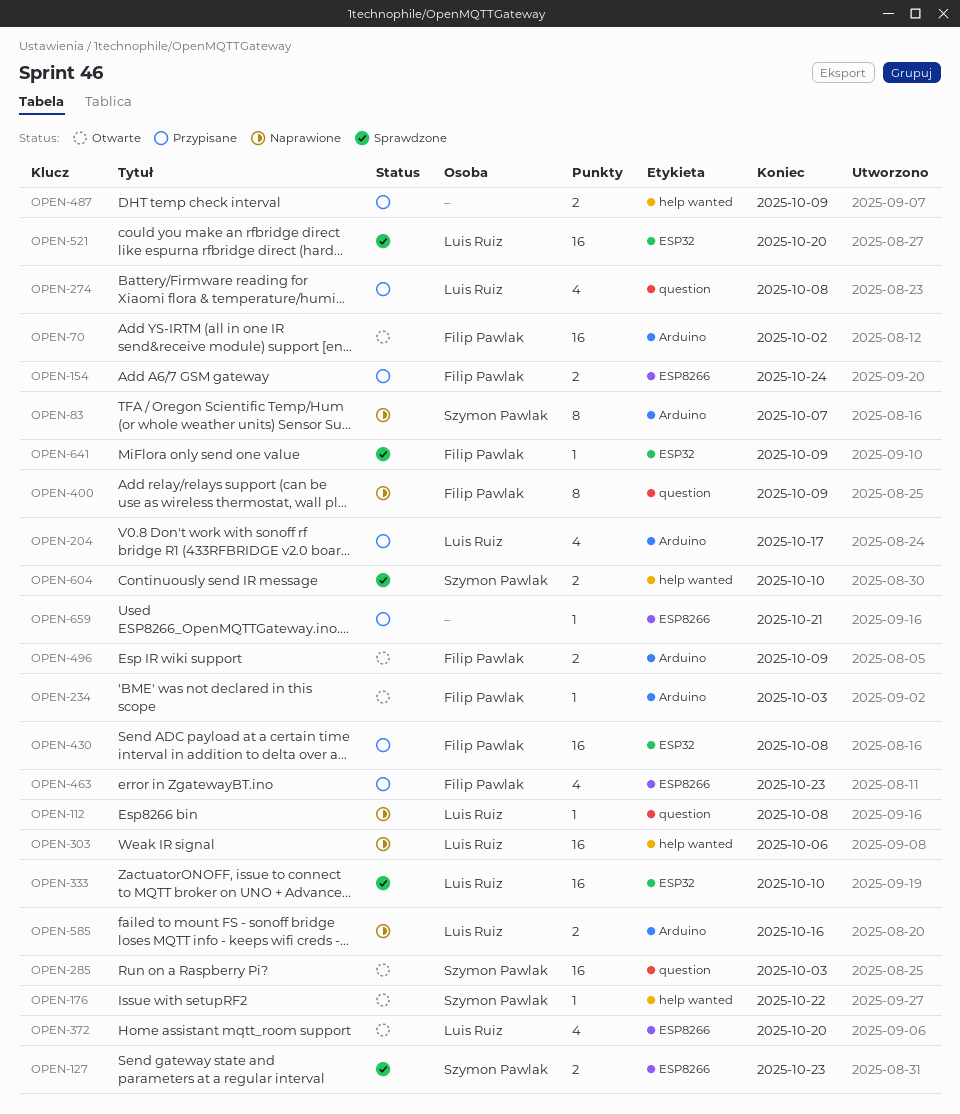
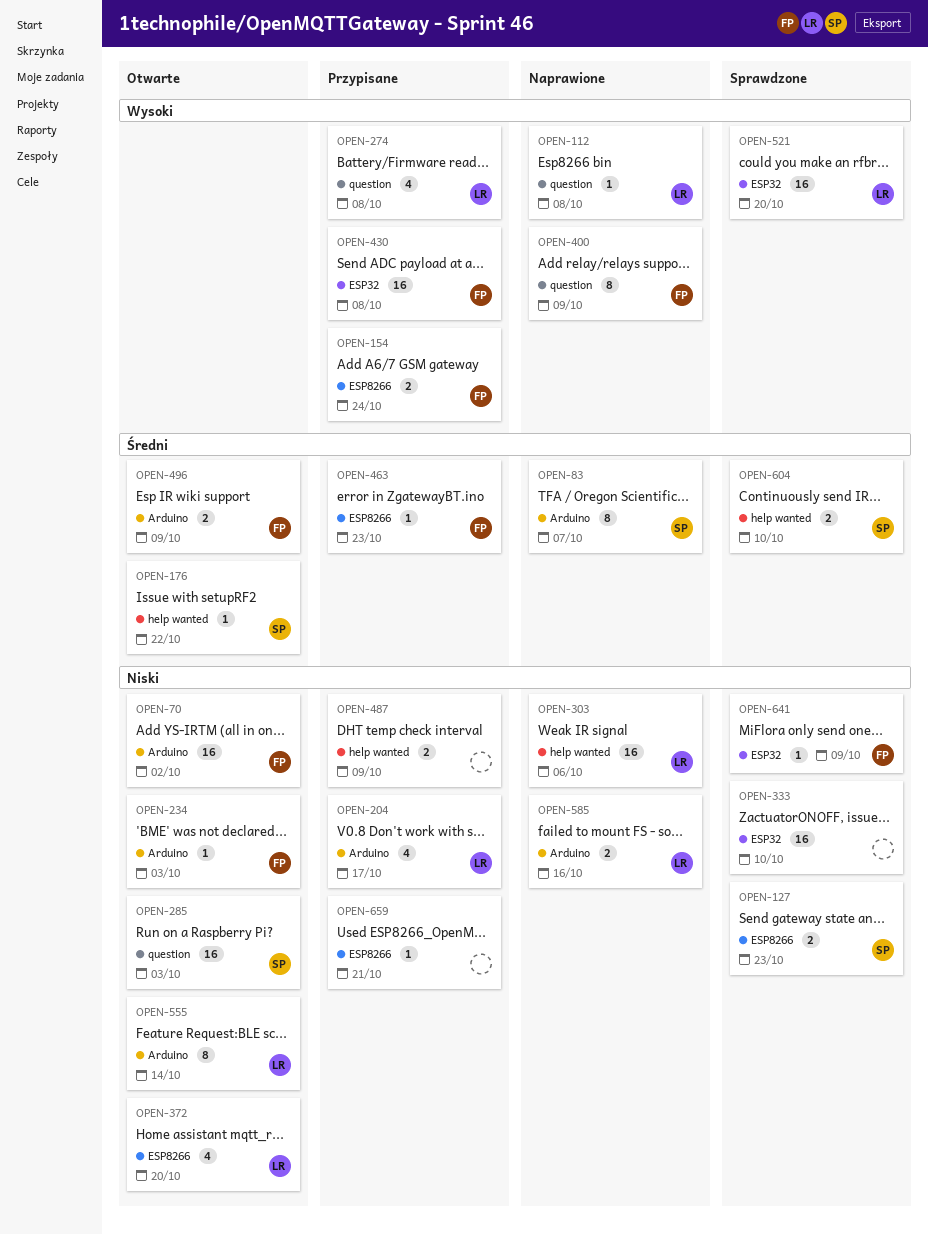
OPEN-333, owner: Luis Ruiz -> none
OPEN-463, estimate: 4 -> 1
OPEN-555: none -> present

